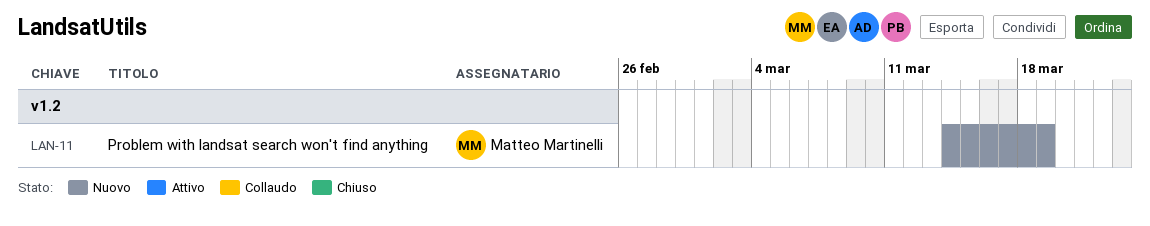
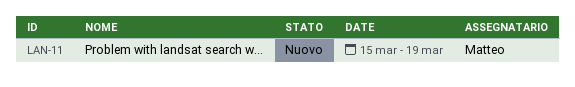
LAN-11, start: Mar 14 -> Mar 15

